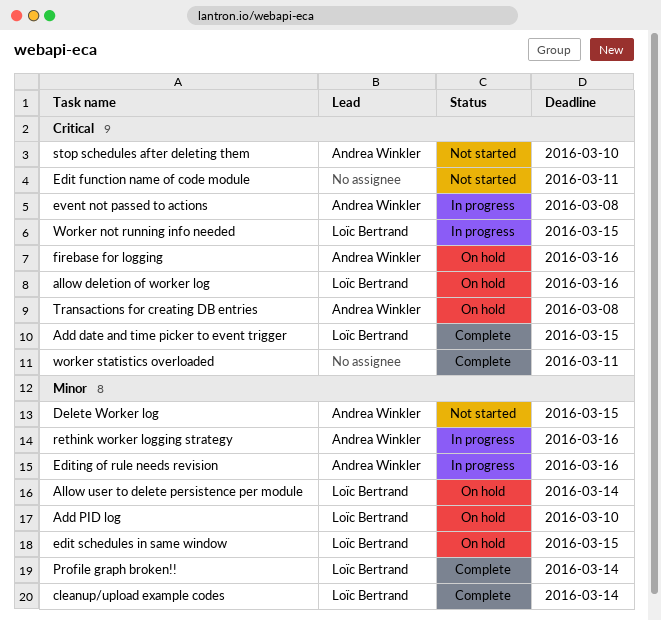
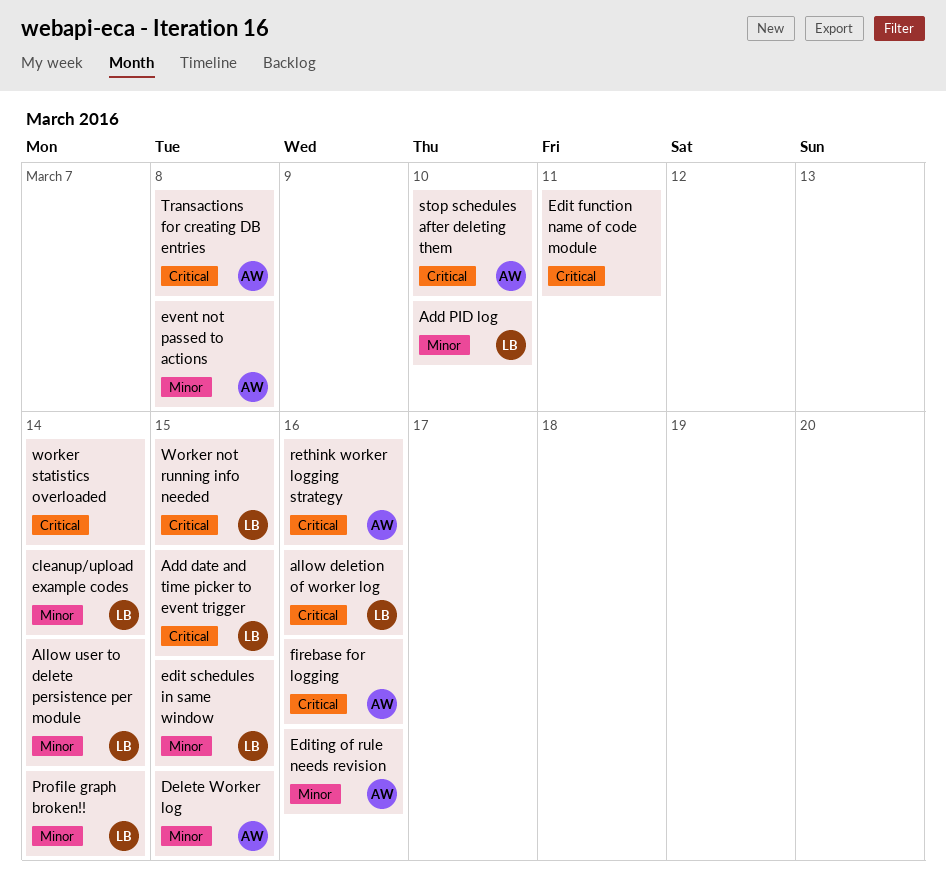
event not passed to actions, priority: Critical -> Minor
rethink worker logging strategy, priority: Minor -> Critical
worker statistics overloaded, due: Mar 11 -> Mar 14

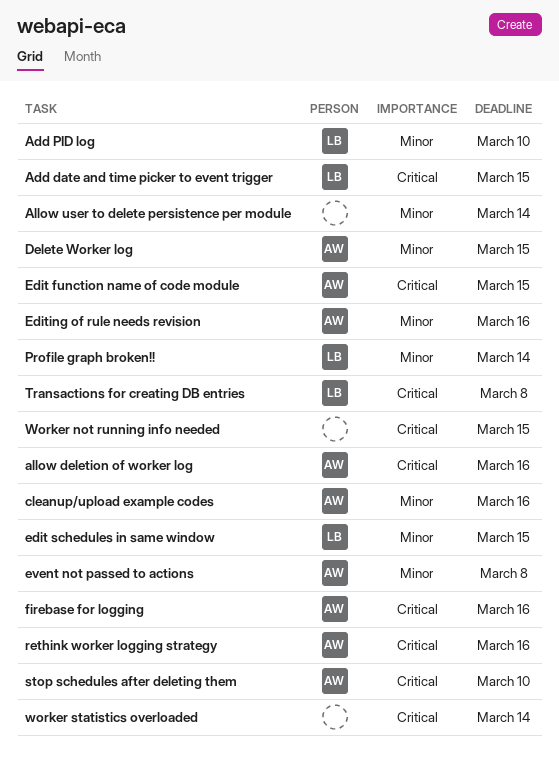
allow deletion of worker log, owner: LB -> AW
Allow user to delete persistence per module, owner: LB -> none
cleanup/upload example codes, owner: LB -> AW
cleanup/upload example codes, due: Mar 14 -> Mar 16
Edit function name of code module, owner: none -> AW
Edit function name of code module, due: Mar 11 -> Mar 15
Transactions for creating DB entries, owner: AW -> LB
Worker not running info needed, owner: LB -> none

